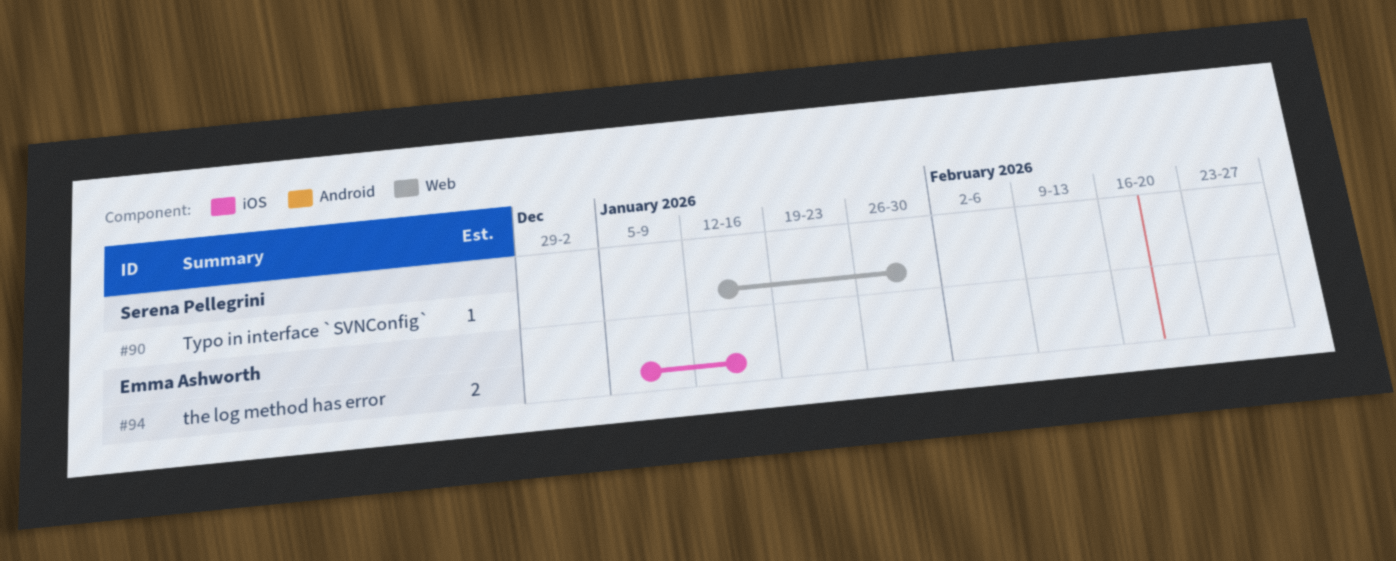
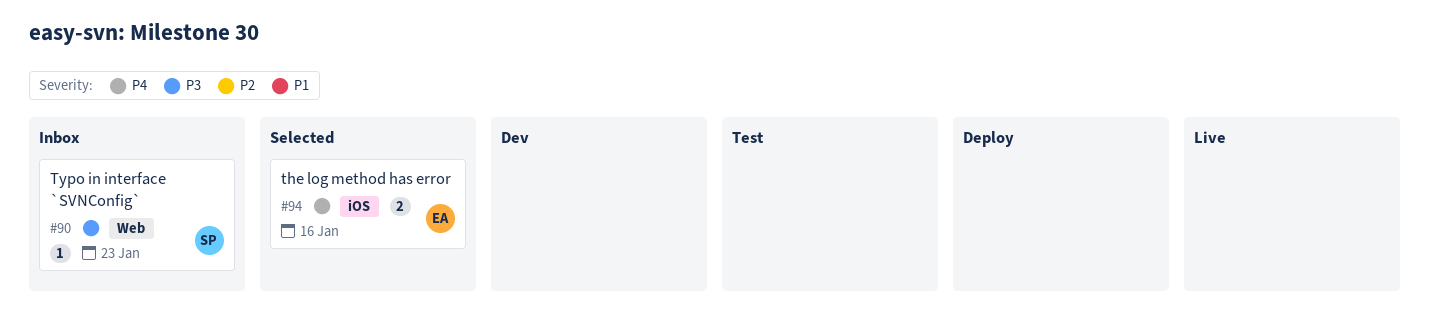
#90, due: Jan 30 -> Jan 23

